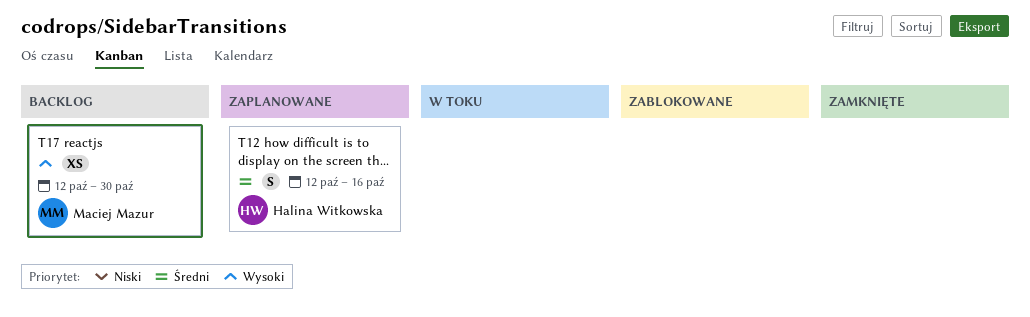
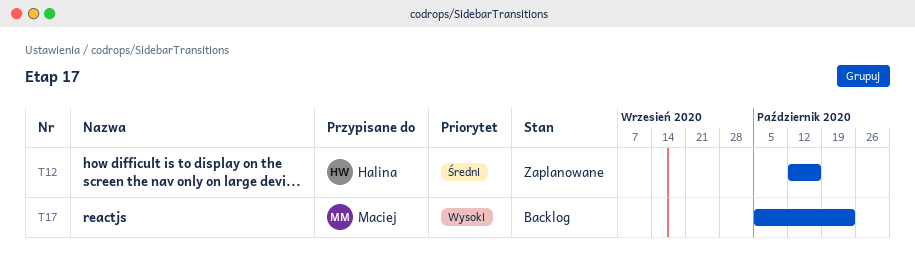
T17, start: Oct 12 -> Oct 5
T17, due: Oct 30 -> Oct 23

